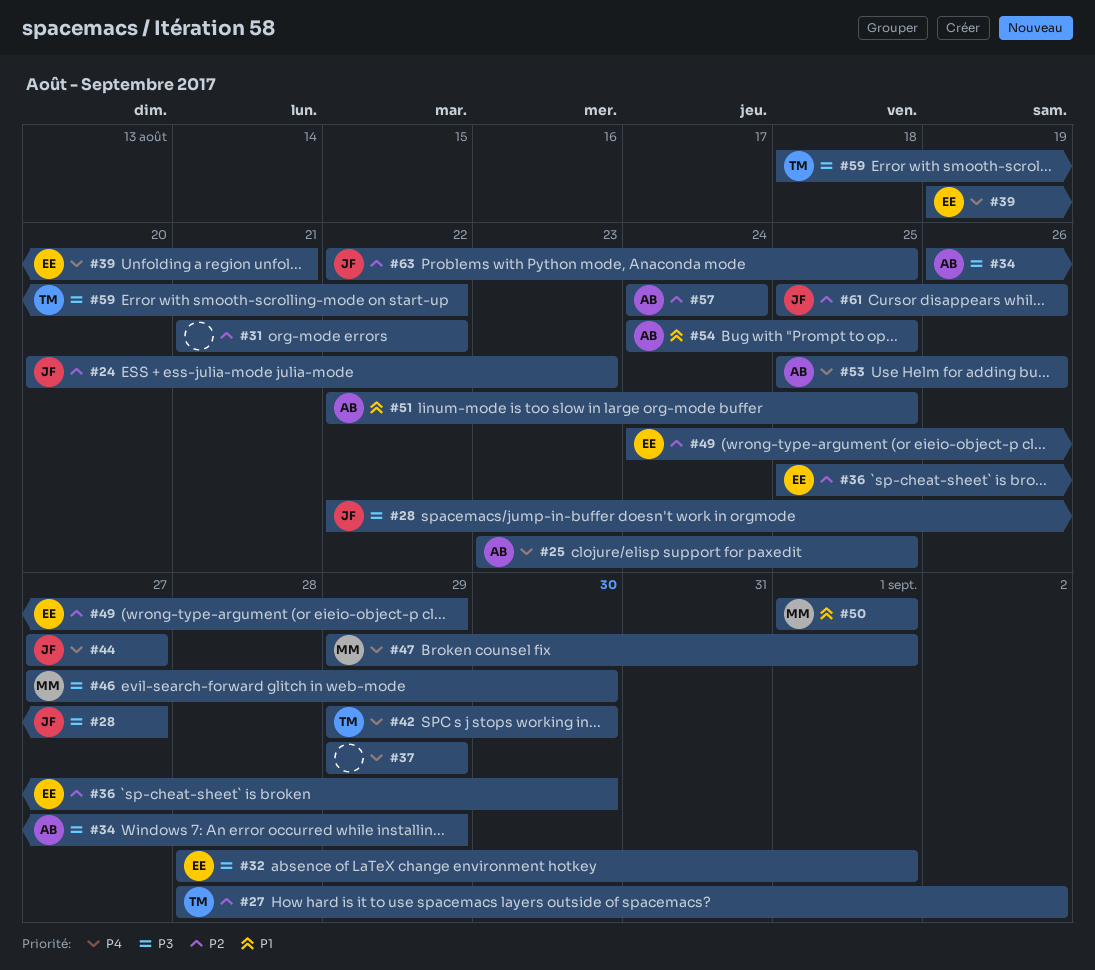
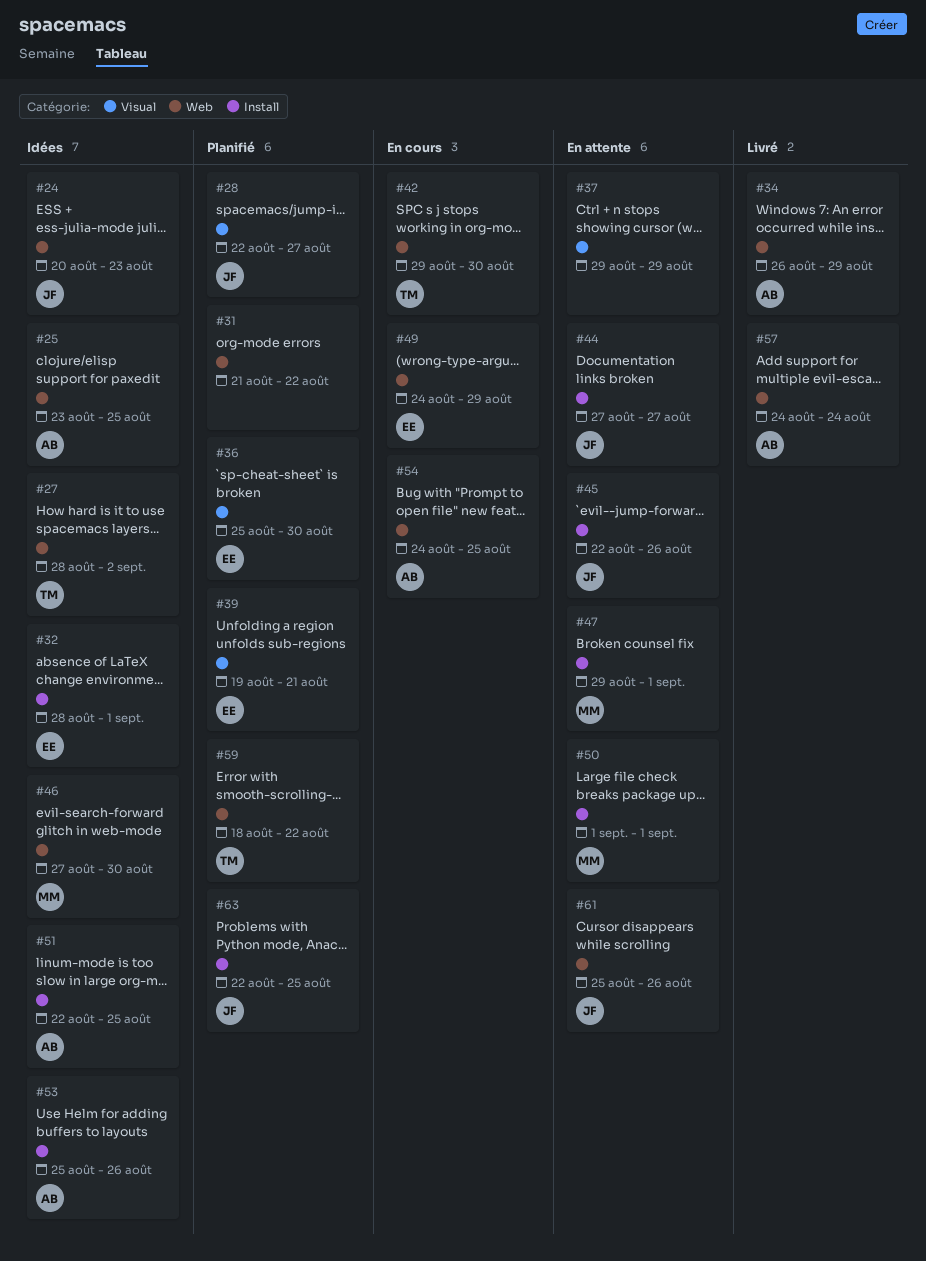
#45: none -> present

